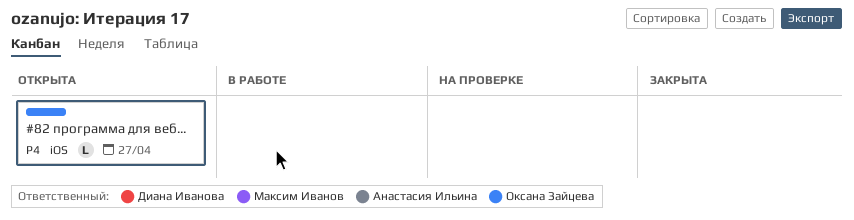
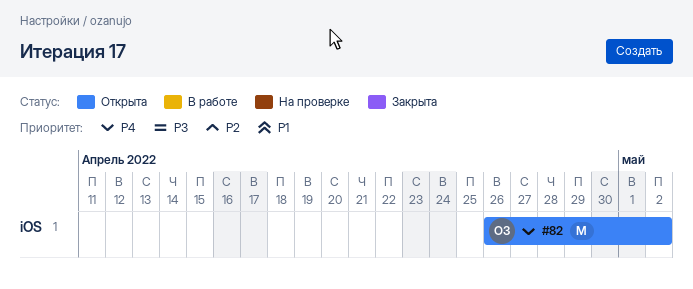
#82, estimate: L -> M
#82, due: Apr 27 -> May 2

